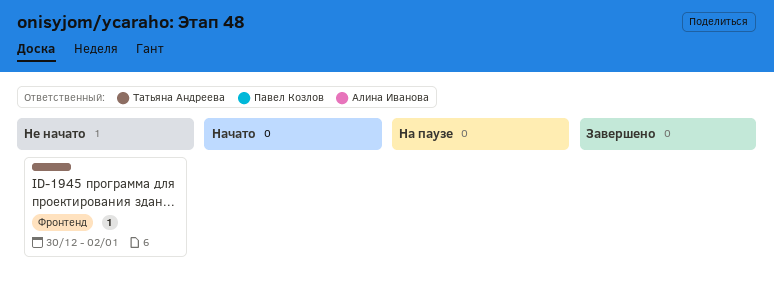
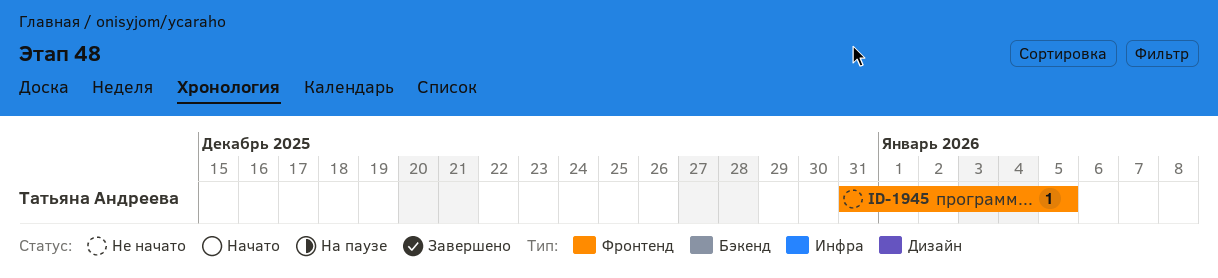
ID-1945, start: Dec 30 -> Dec 31
ID-1945, due: Jan 2 -> Jan 5

